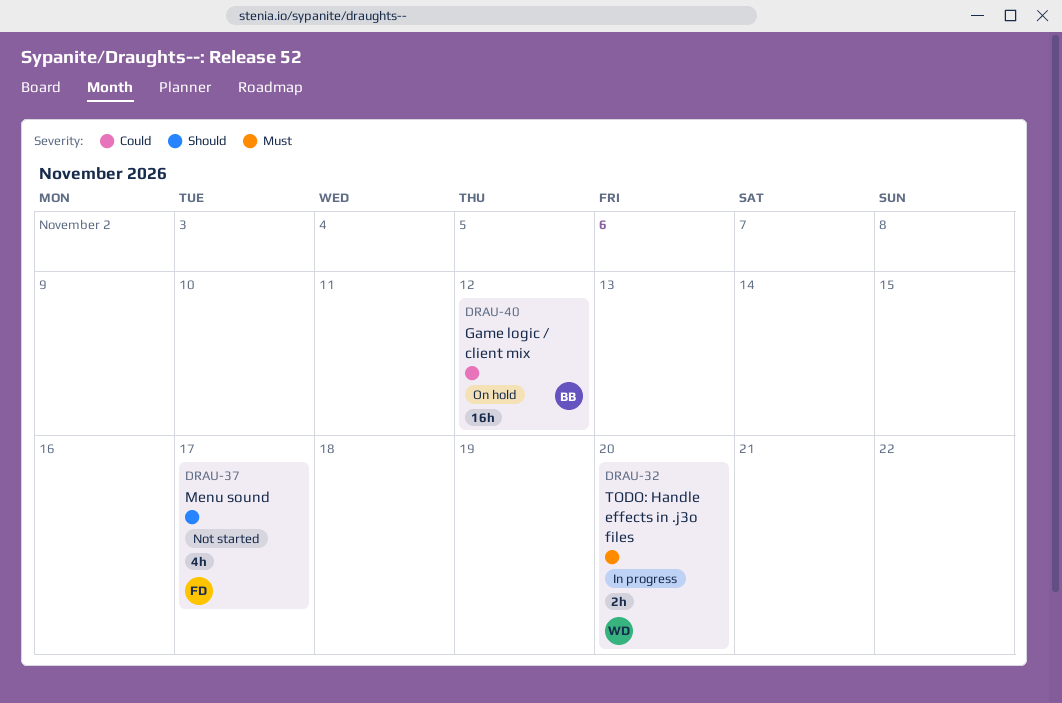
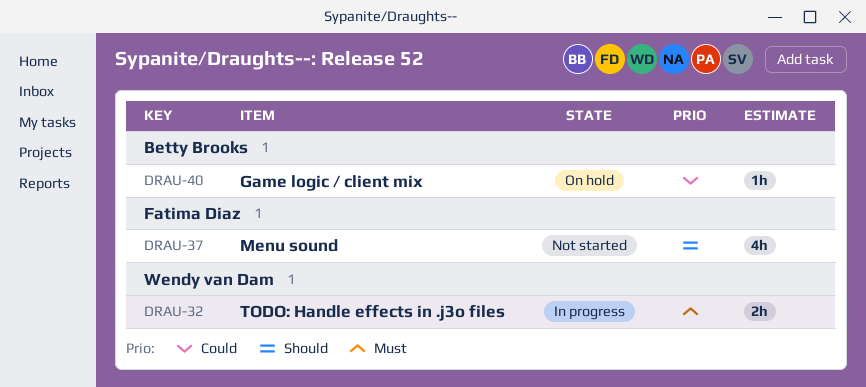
DRAU-40, estimate: 16h -> 1h

